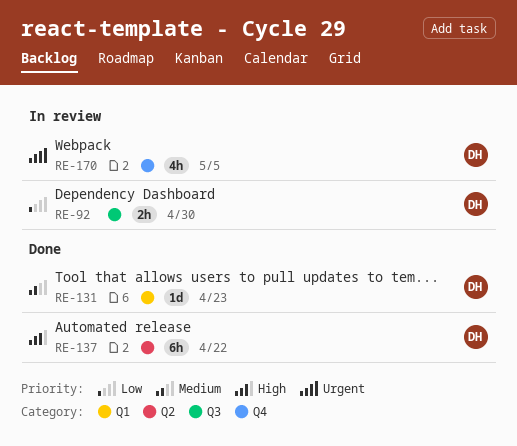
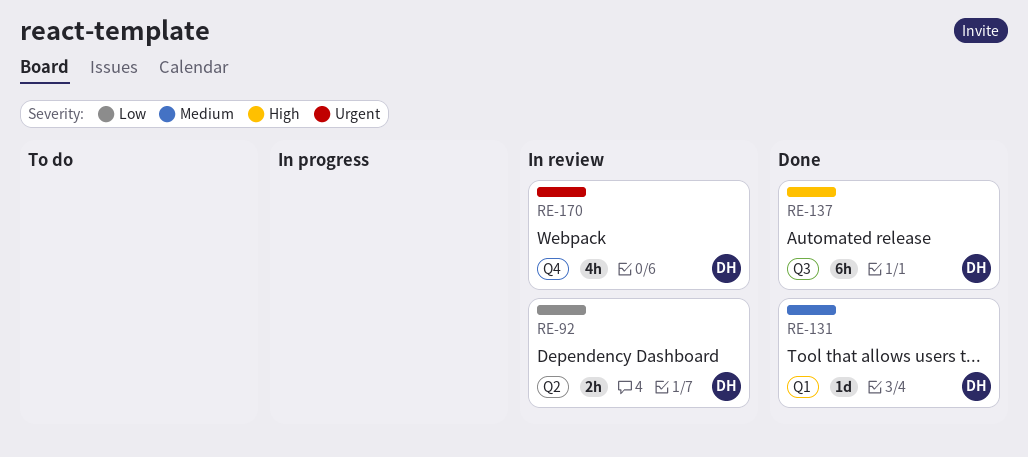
RE-92, label: Q3 -> Q2
RE-137, label: Q2 -> Q3

